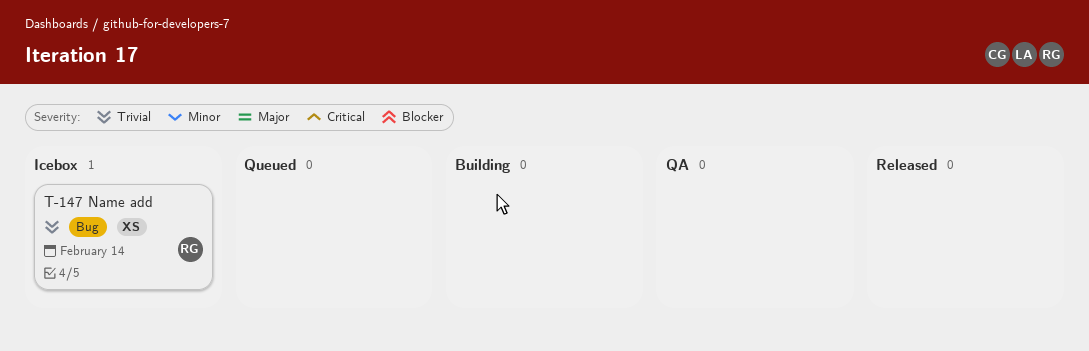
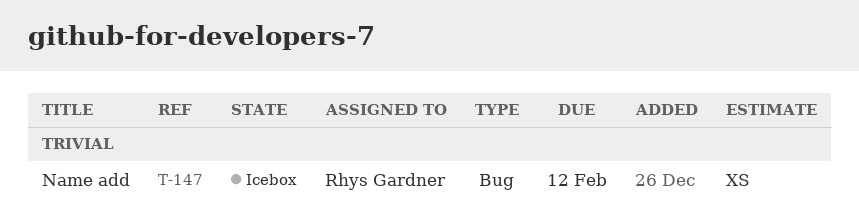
T-147, due: Feb 14 -> Feb 12

